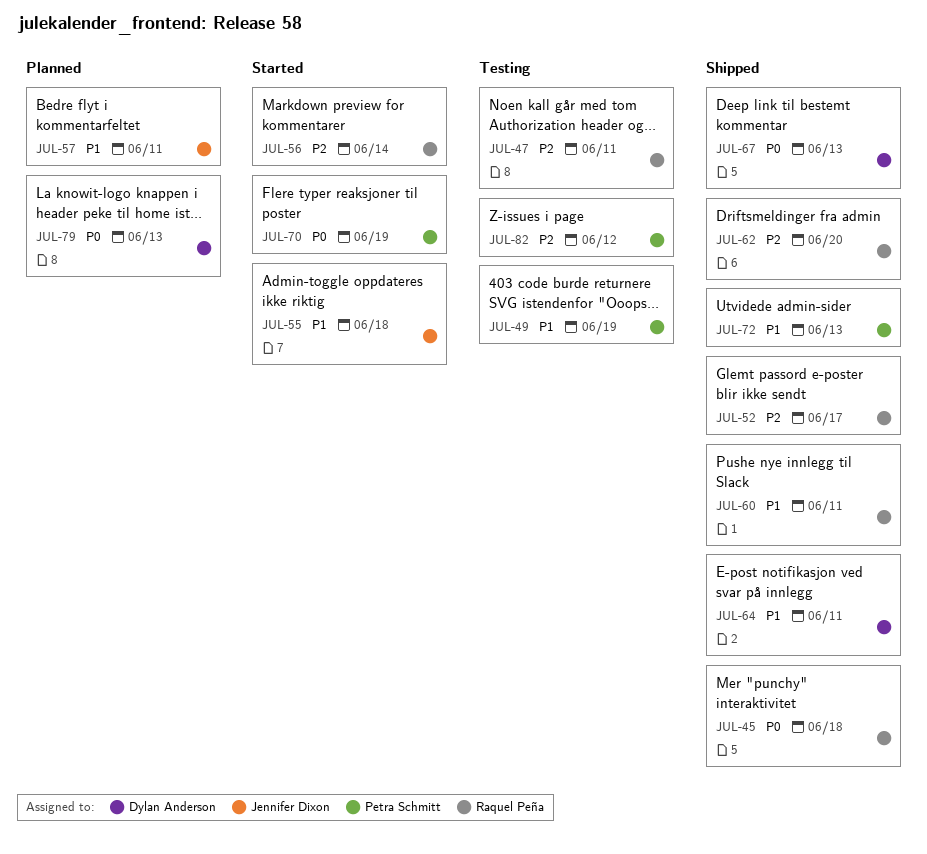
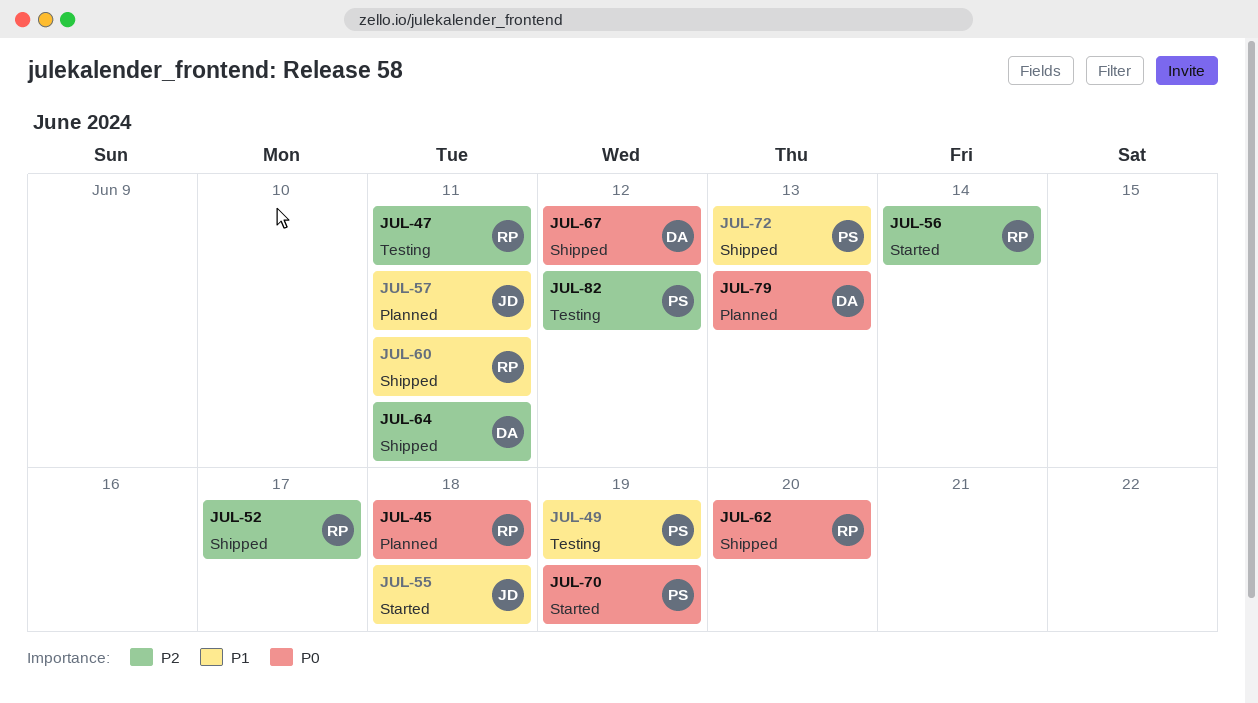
JUL-45, status: Shipped -> Planned
JUL-62, priority: P2 -> P0
JUL-64, priority: P1 -> P2
JUL-67, due: Jun 13 -> Jun 12

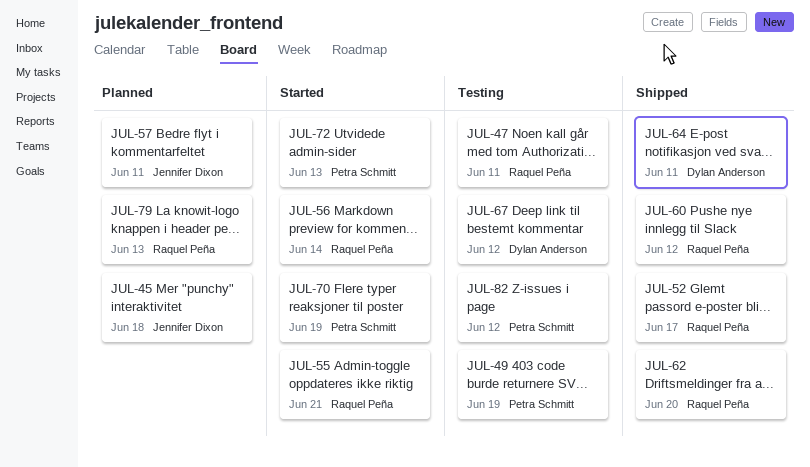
JUL-45, owner: Raquel Peña -> Jennifer Dixon
JUL-55, owner: Jennifer Dixon -> Raquel Peña
JUL-55, due: Jun 18 -> Jun 21
JUL-60, due: Jun 11 -> Jun 12
JUL-67, status: Shipped -> Testing
JUL-72, status: Shipped -> Started
JUL-79, owner: Dylan Anderson -> Raquel Peña

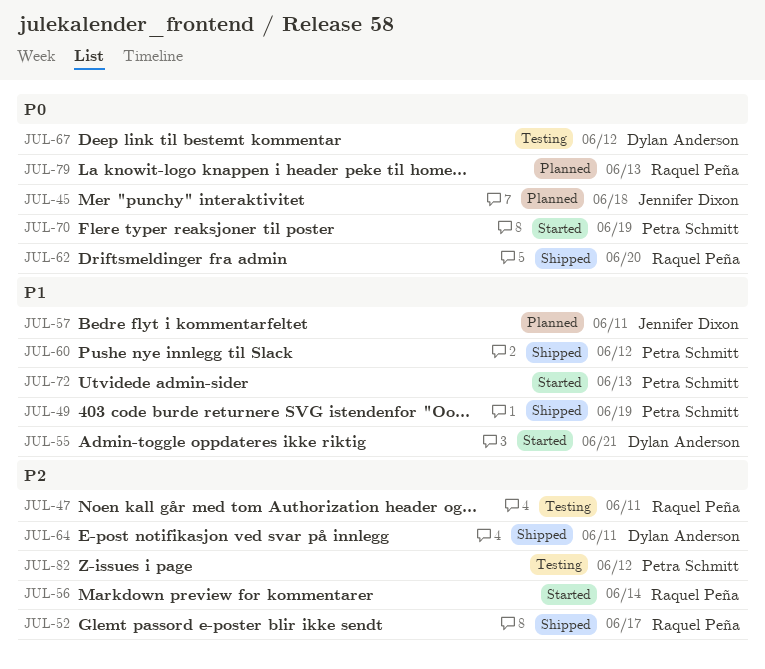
JUL-49, status: Testing -> Shipped
JUL-55, owner: Raquel Peña -> Dylan Anderson
JUL-60, owner: Raquel Peña -> Petra Schmitt

